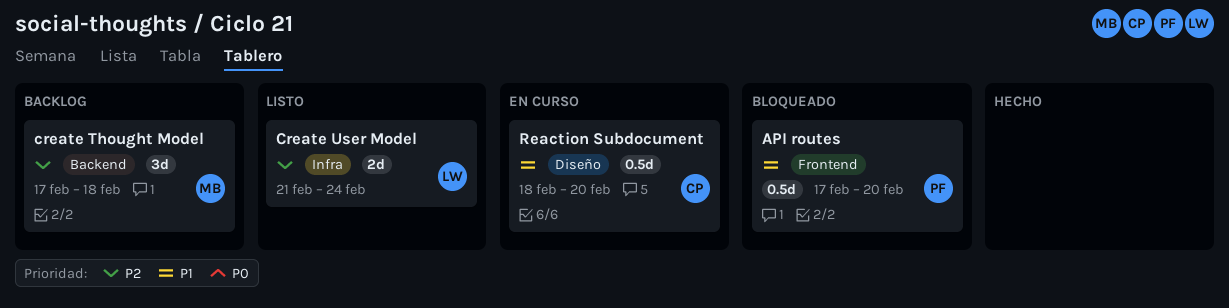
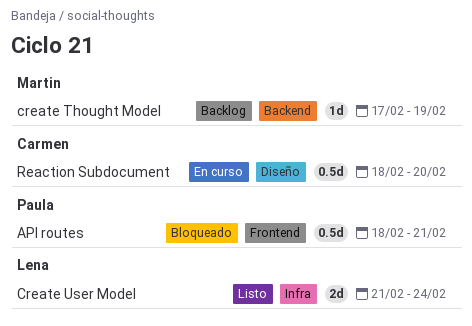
API routes, start: Feb 17 -> Feb 18
API routes, due: Feb 20 -> Feb 21
create Thought Model, estimate: 3d -> 1d
create Thought Model, due: Feb 18 -> Feb 19

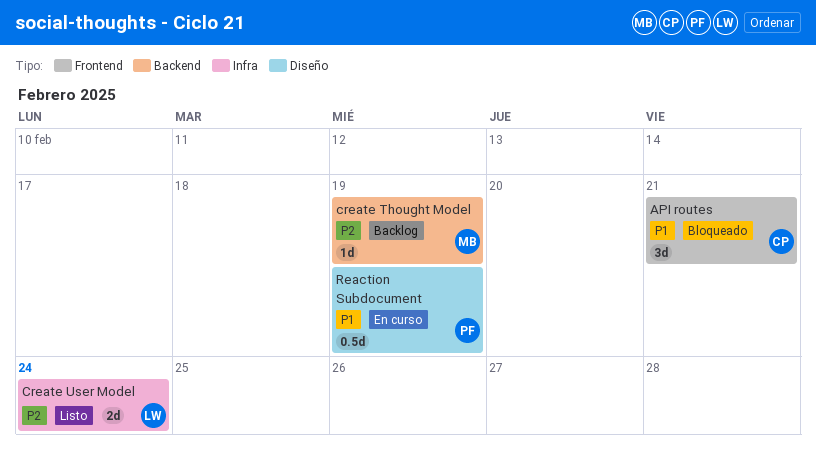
API routes, owner: Paula -> Carmen
API routes, estimate: 0.5d -> 3d
Reaction Subdocument, owner: Carmen -> Paula
Reaction Subdocument, due: Feb 20 -> Feb 19

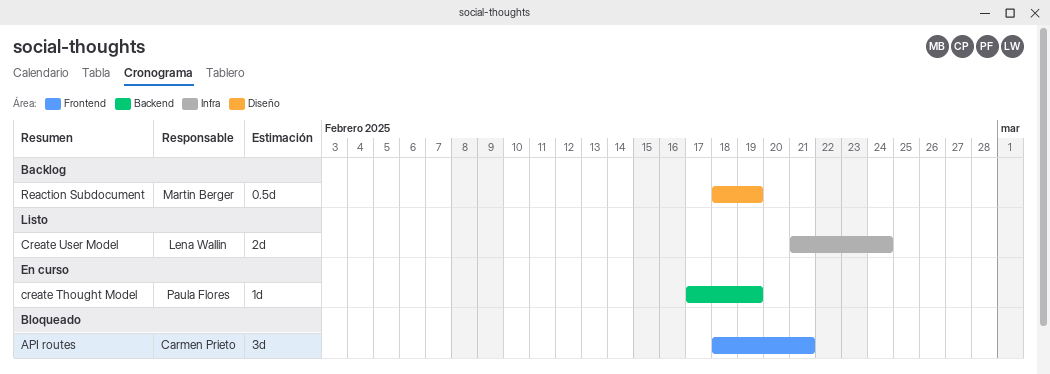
create Thought Model, status: Backlog -> En curso
create Thought Model, owner: Martin Berger -> Paula Flores
Reaction Subdocument, status: En curso -> Backlog
Reaction Subdocument, owner: Paula Flores -> Martin Berger

